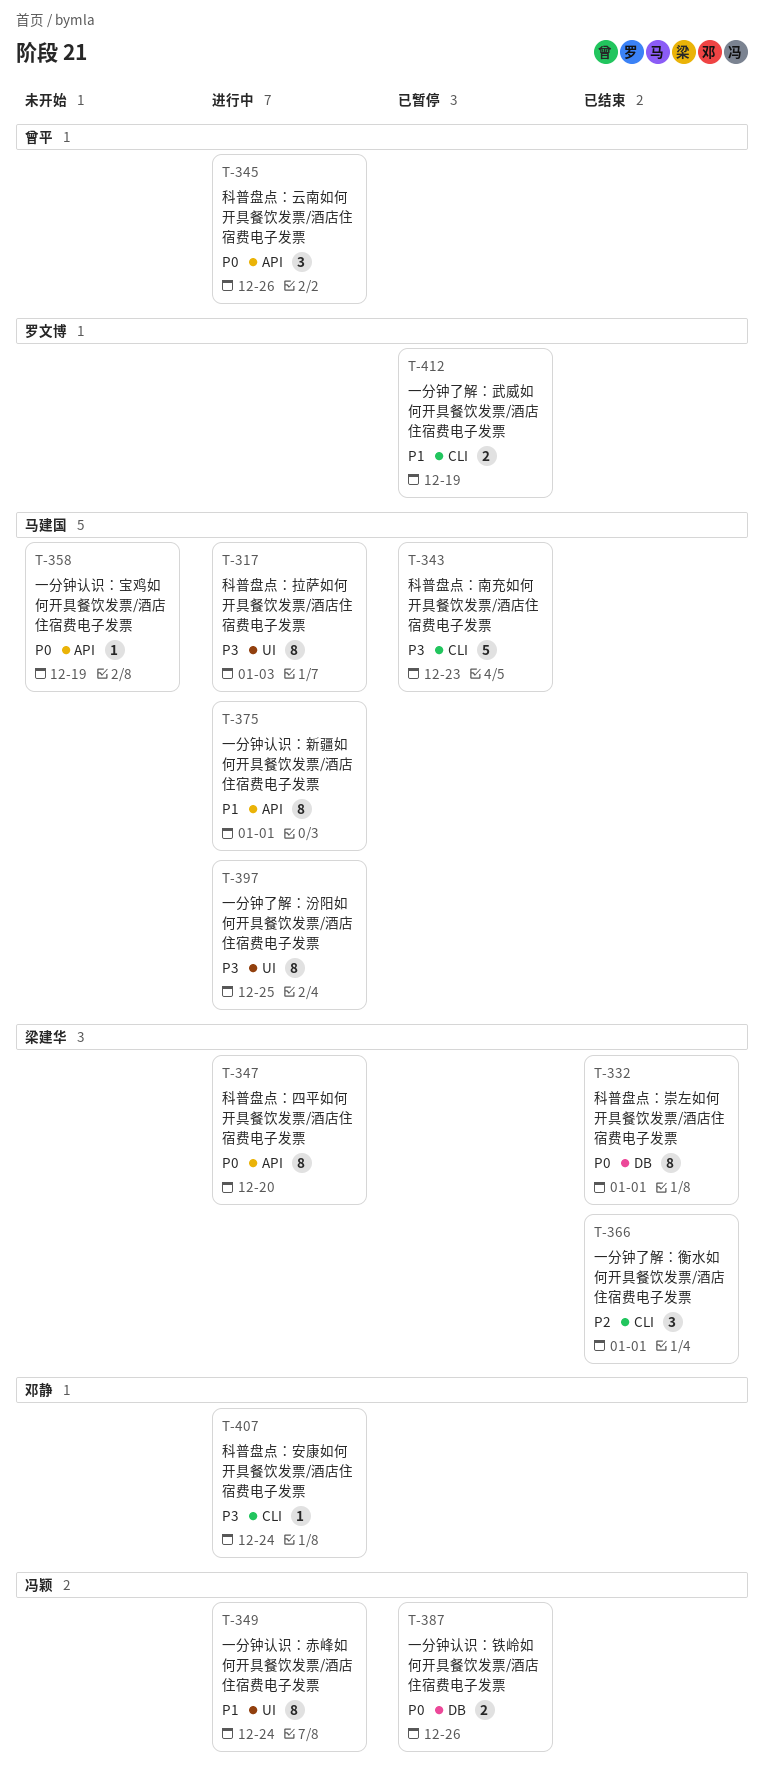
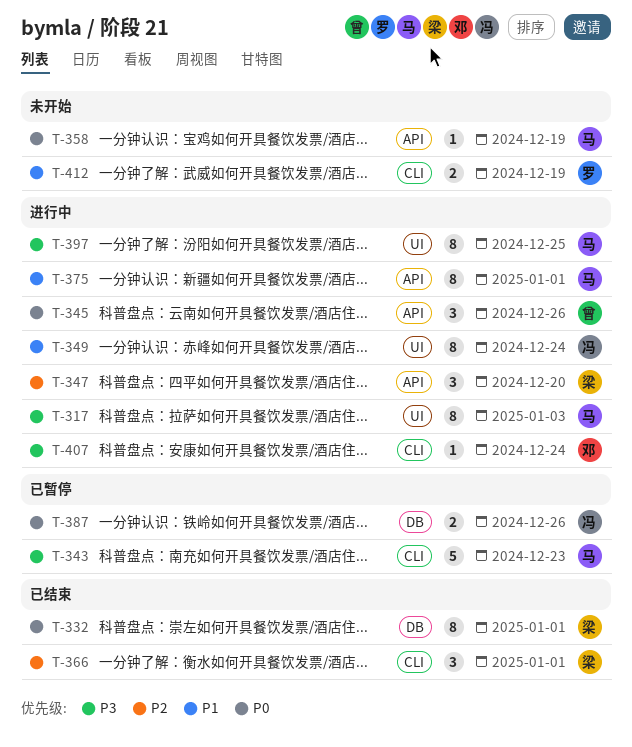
T-347, priority: P0 -> P2
T-347, estimate: 8 -> 3
T-412, status: 已暂停 -> 未开始

